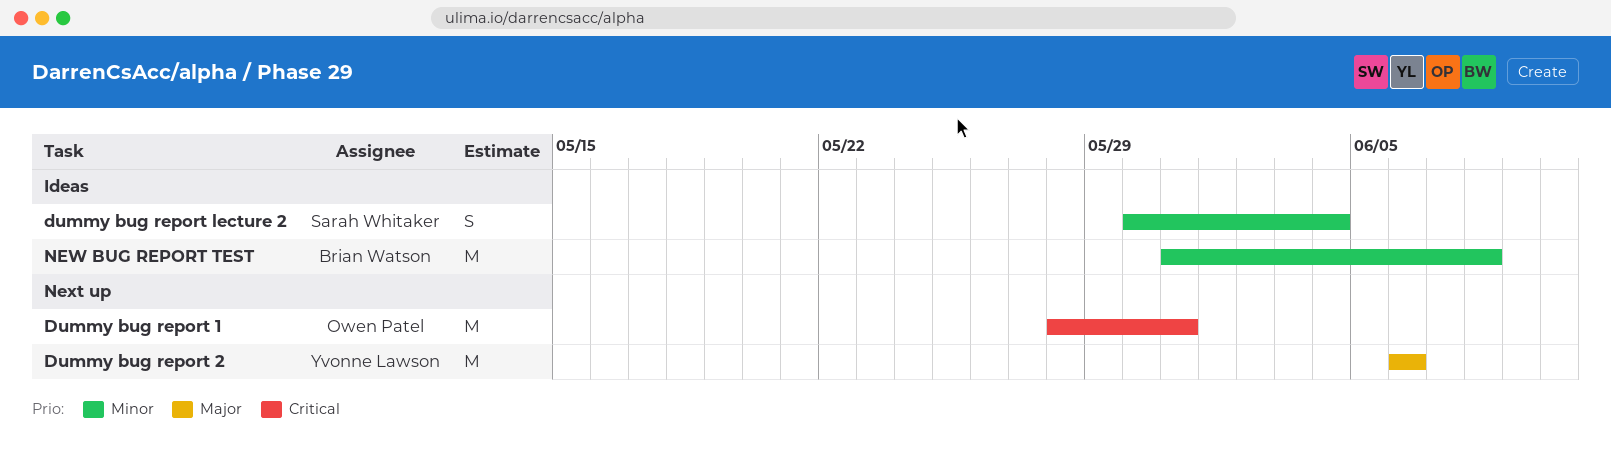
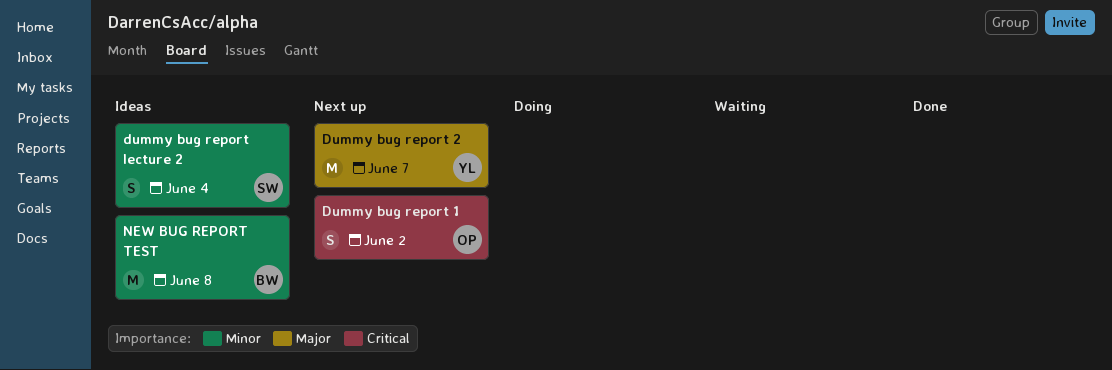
Dummy bug report 1, estimate: M -> S
Dummy bug report 1, due: May 31 -> Jun 2
Dummy bug report 2, due: Jun 6 -> Jun 7

